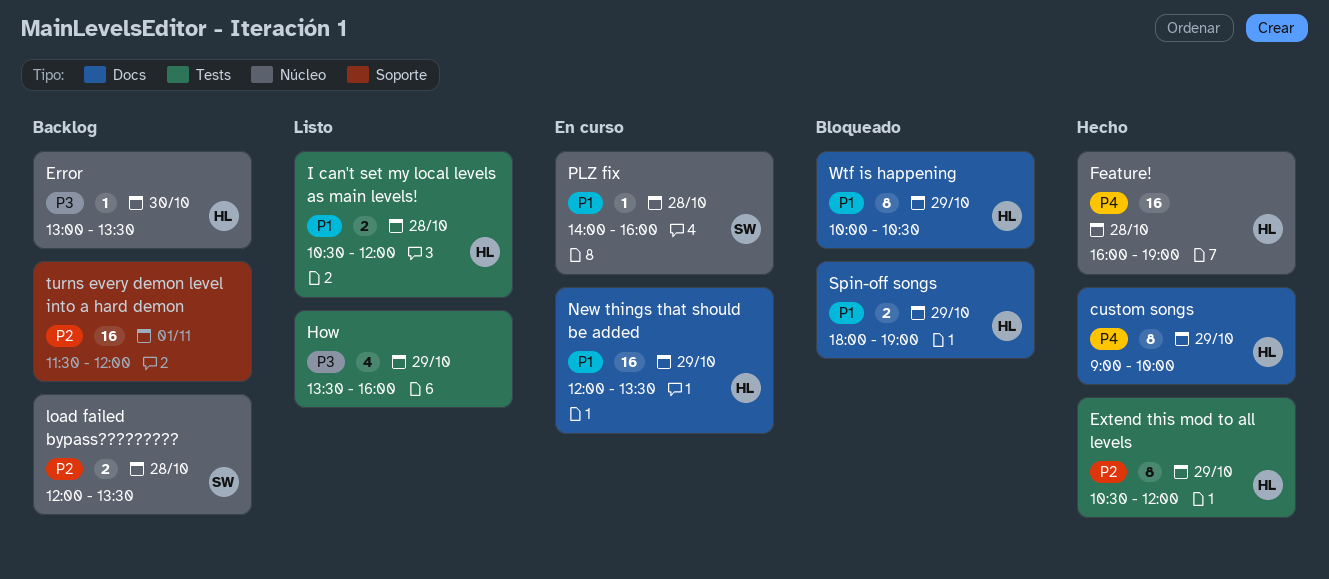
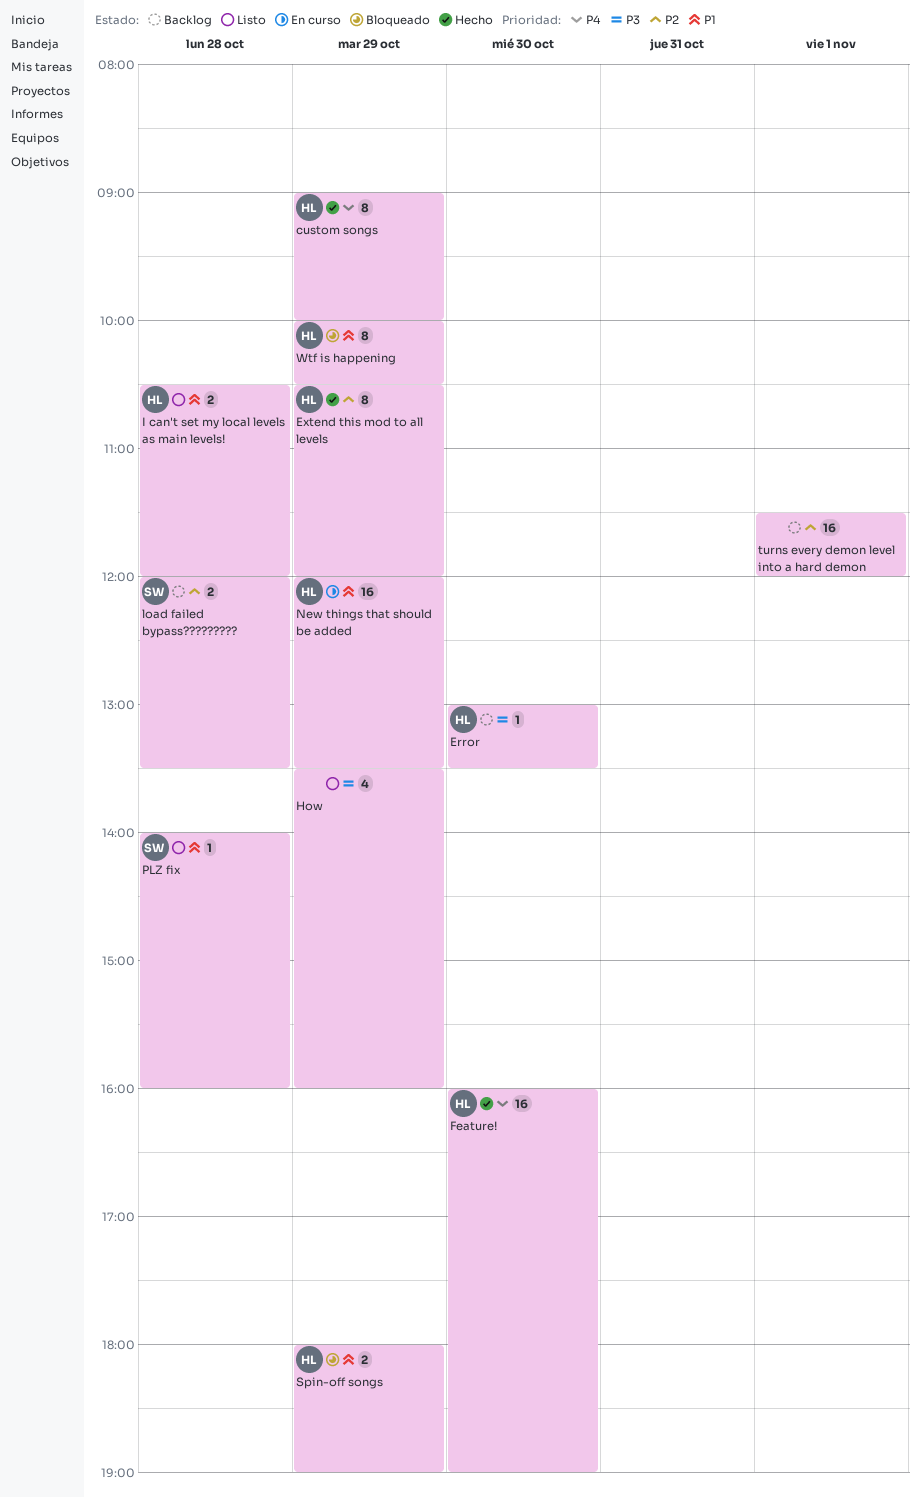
Feature!, day: Oct 28 -> Oct 30
PLZ fix, status: En curso -> Listo

